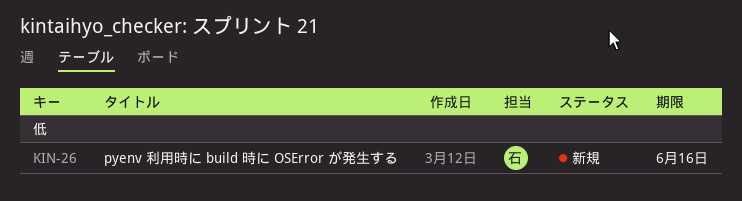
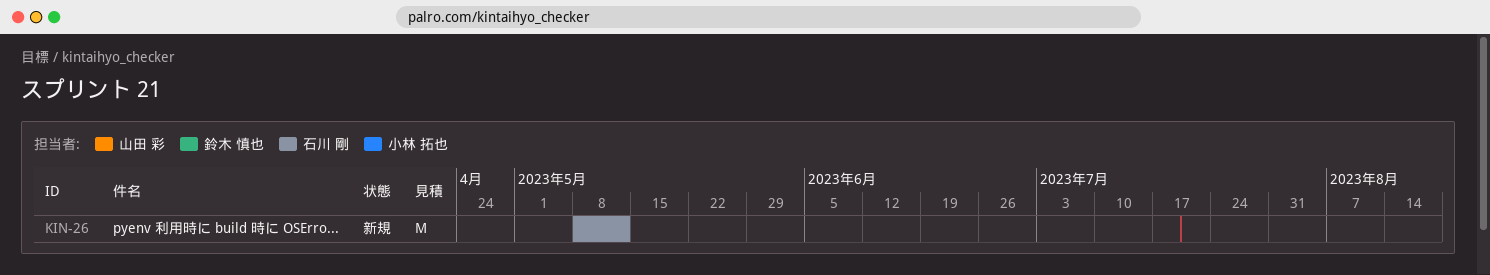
KIN-26, due: Jun 16 -> May 12

